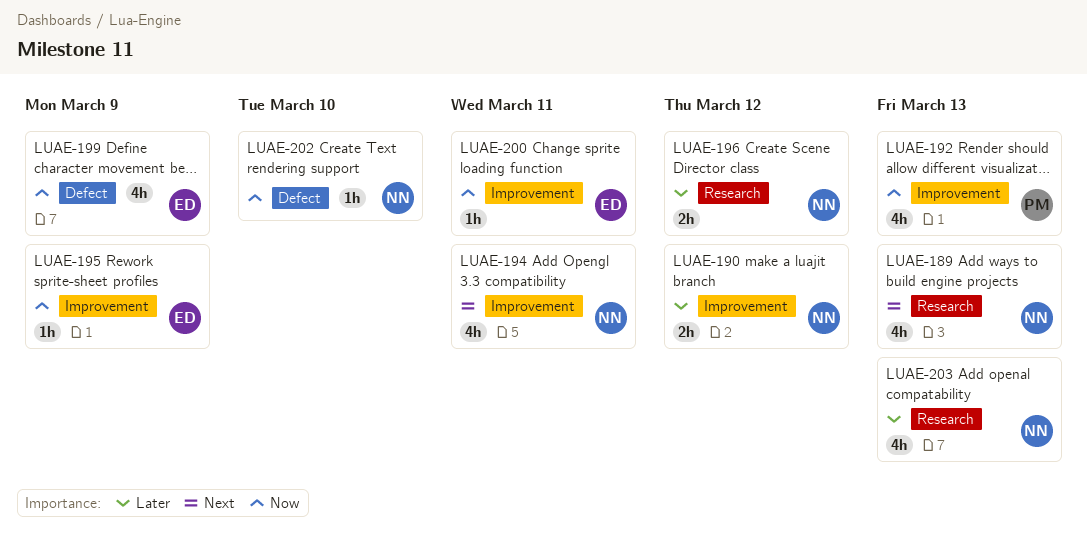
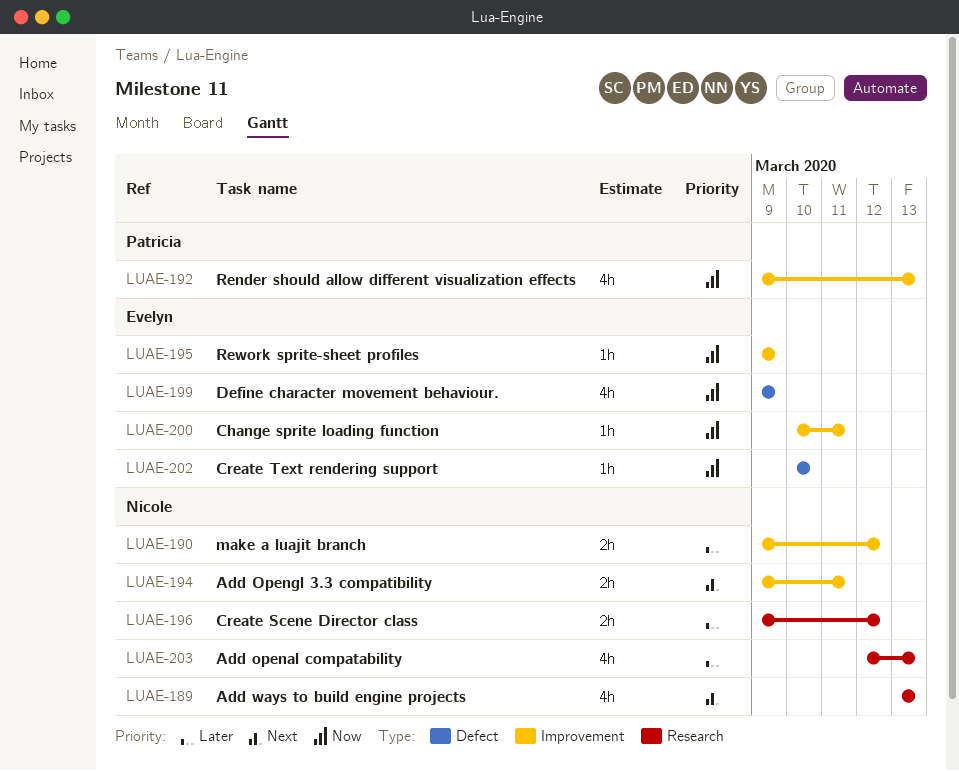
LUAE-194, estimate: 4h -> 2h
LUAE-202, owner: Nicole -> Evelyn

